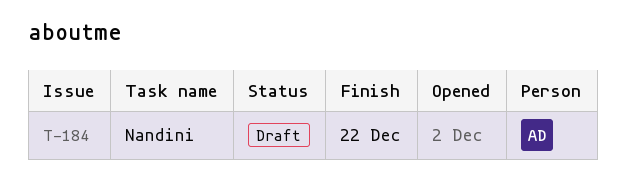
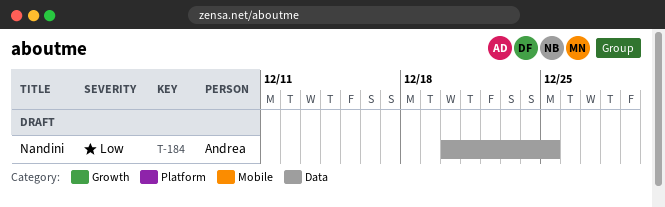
T-184, due: Dec 22 -> Dec 25

